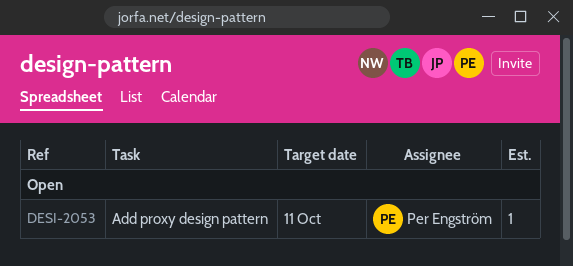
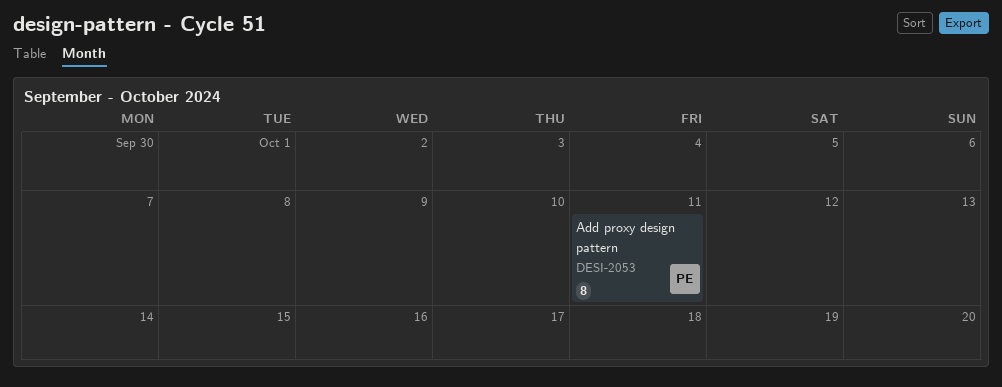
DESI-2053, estimate: 1 -> 8

